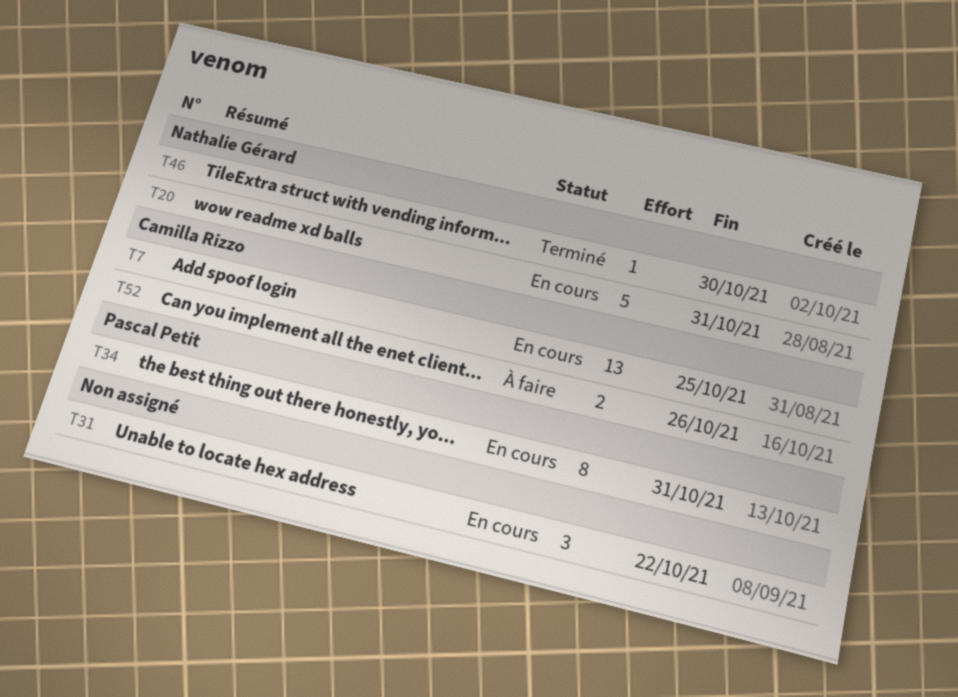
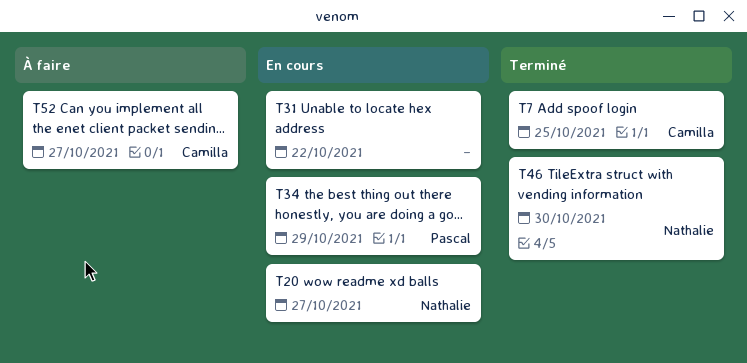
T7, status: En cours -> Terminé
T20, due: Oct 31 -> Oct 27
T34, due: Oct 31 -> Oct 29
T52, due: Oct 26 -> Oct 27

